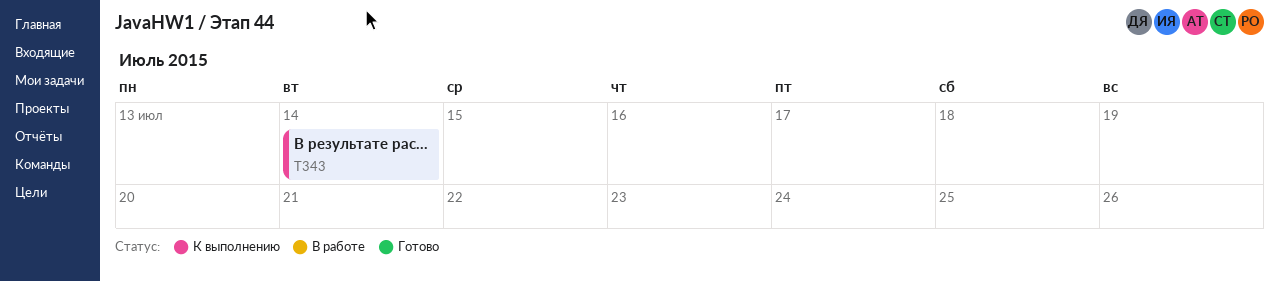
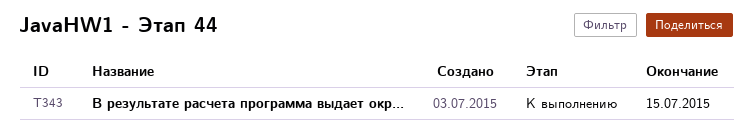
T343, due: Jul 14 -> Jul 15

